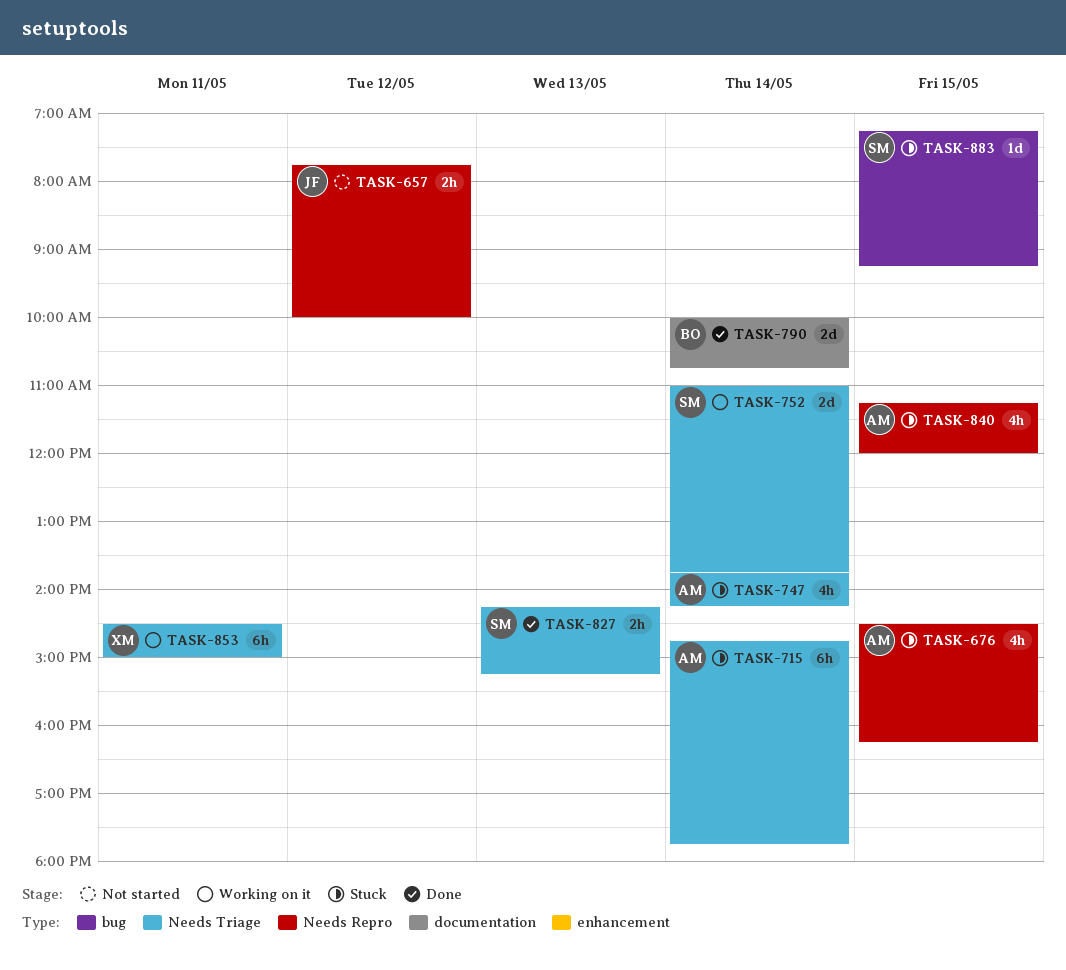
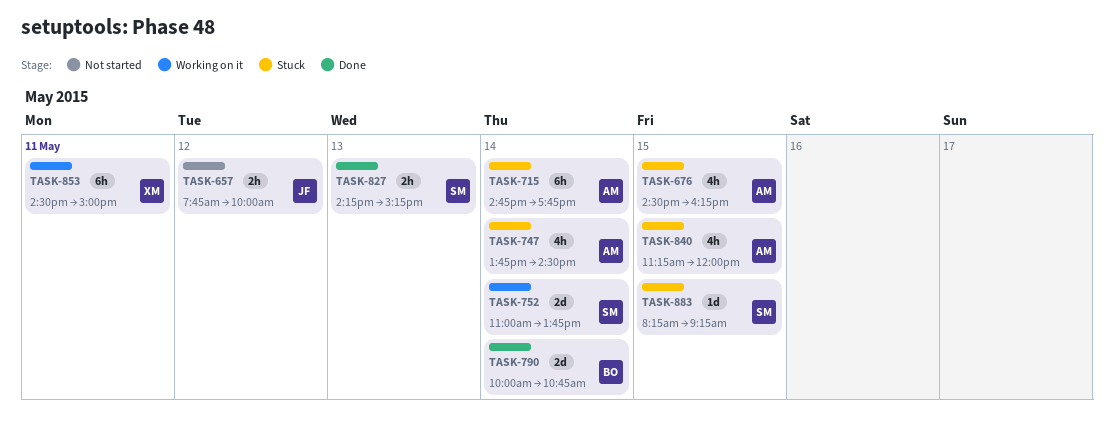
TASK-747, ends: 14:15 -> 14:30
TASK-883, begins: 07:15 -> 08:15

